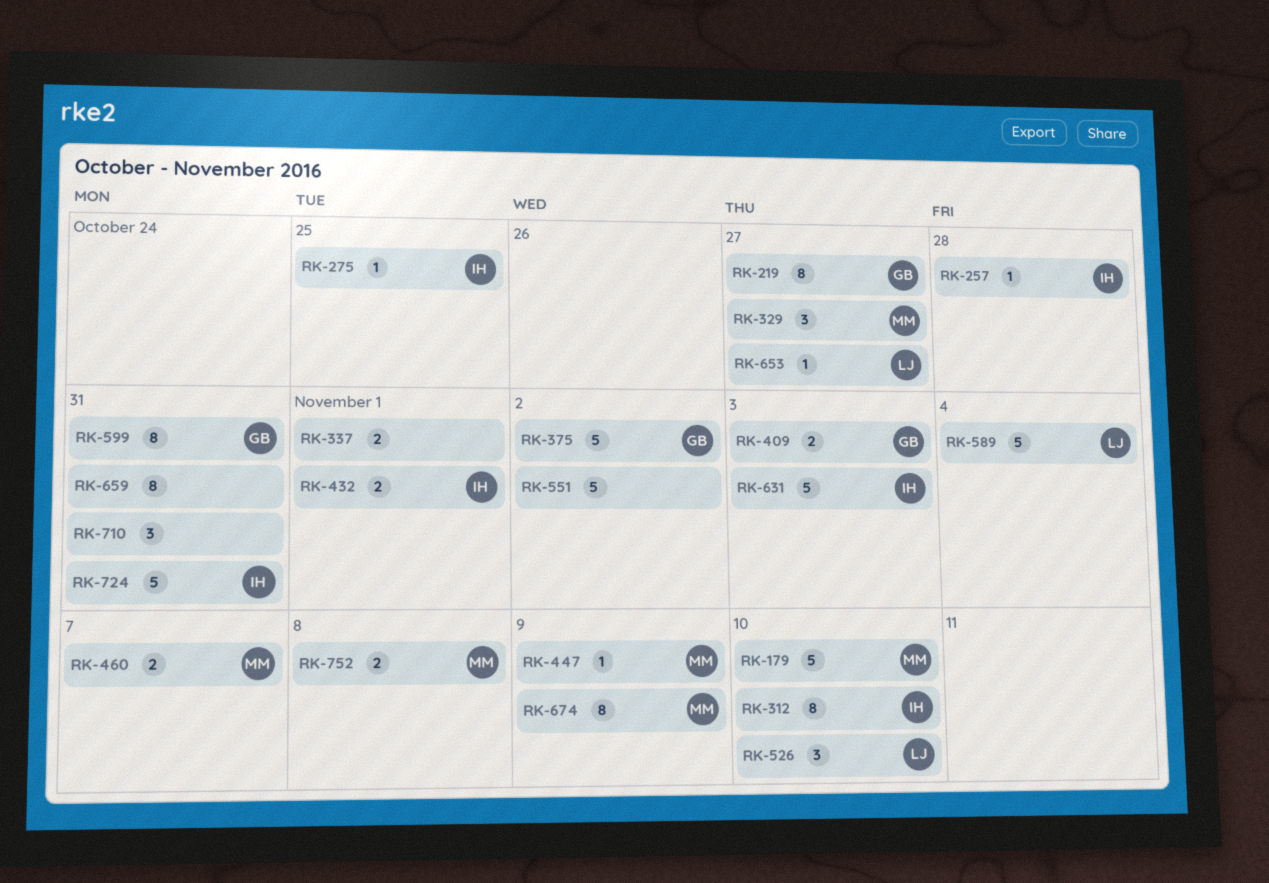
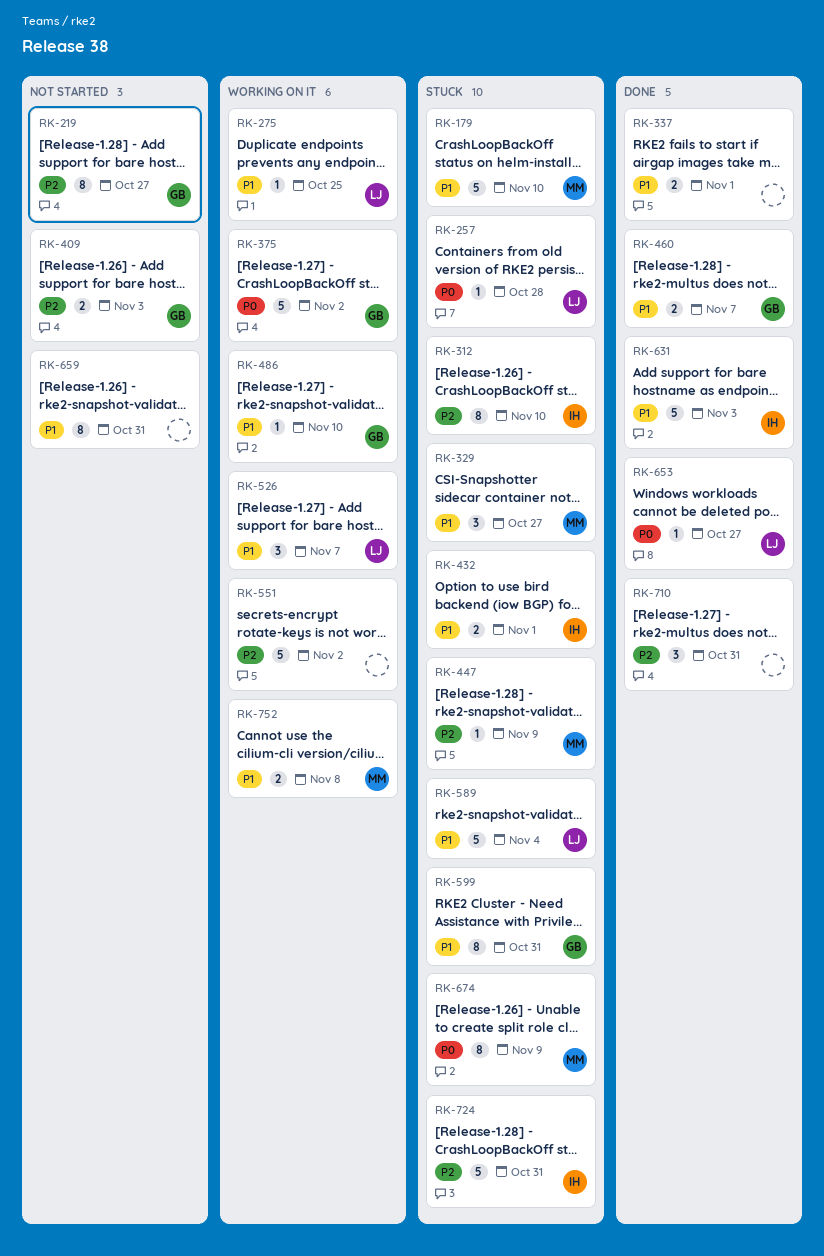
RK-257, owner: IH -> LJ
RK-275, owner: IH -> LJ
RK-460, owner: MM -> GB
RK-486: none -> present
RK-526, due: Nov 10 -> Nov 7

